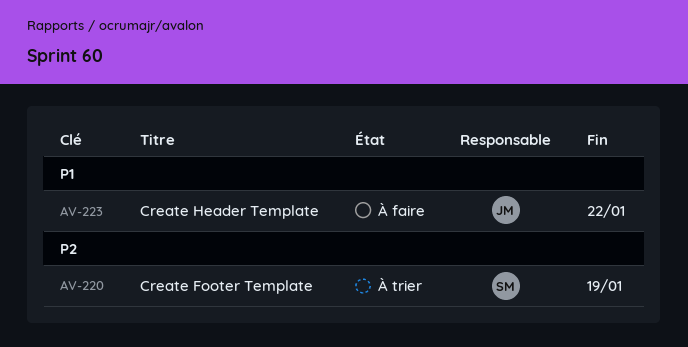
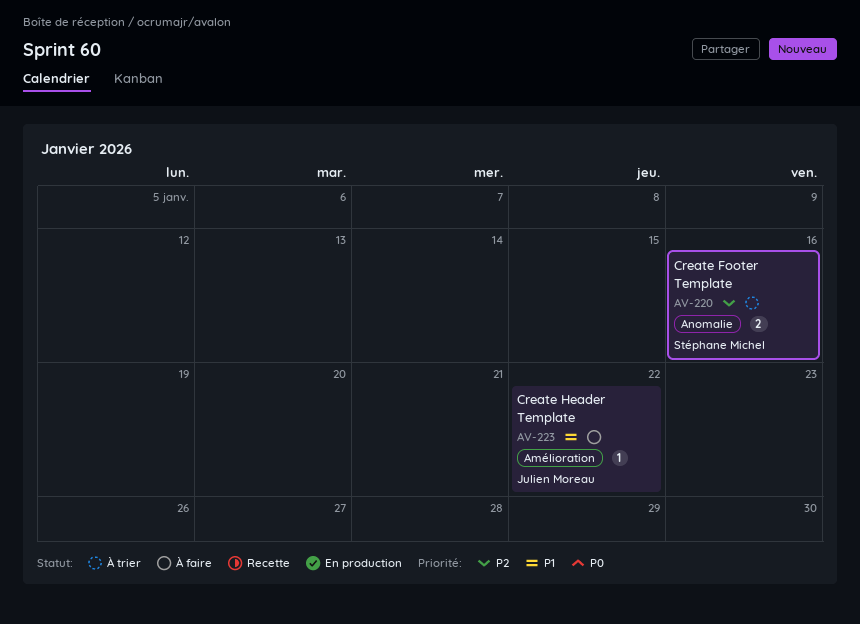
AV-220, due: Jan 19 -> Jan 16

